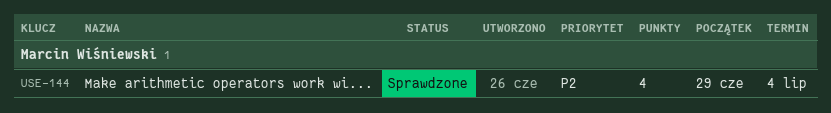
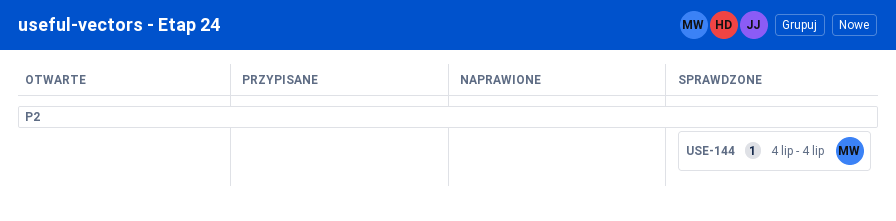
USE-144, estimate: 4 -> 1
USE-144, start: Jun 29 -> Jul 4

